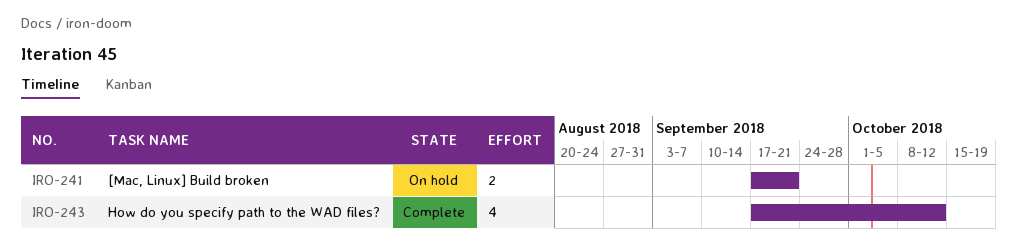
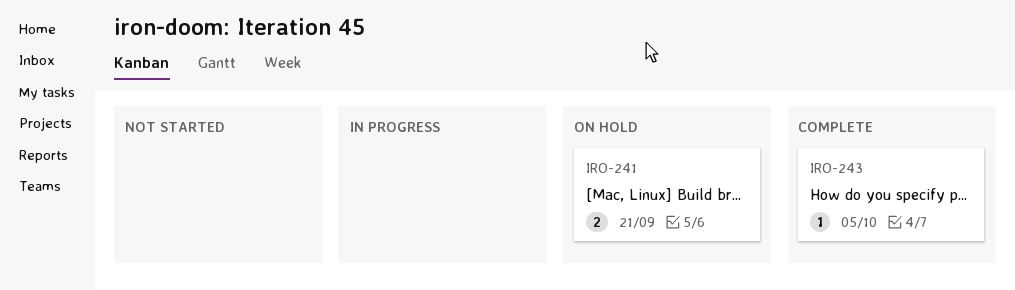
IRO-243, estimate: 4 -> 1
IRO-243, due: Oct 12 -> Oct 5

